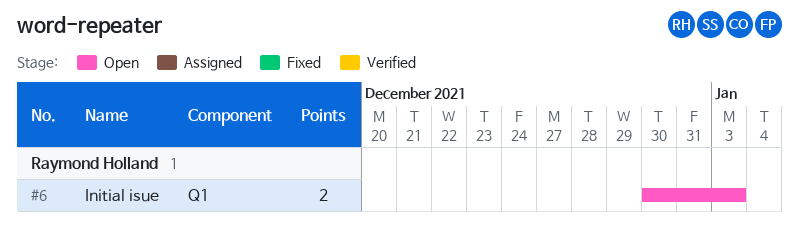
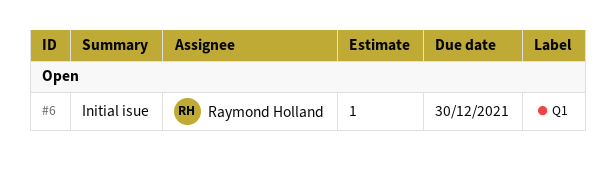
#6, estimate: 2 -> 1
#6, due: Jan 3 -> Dec 30

